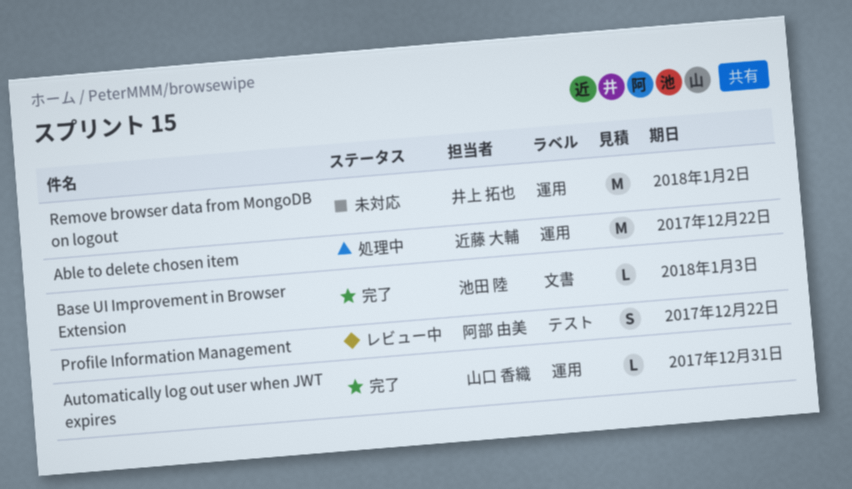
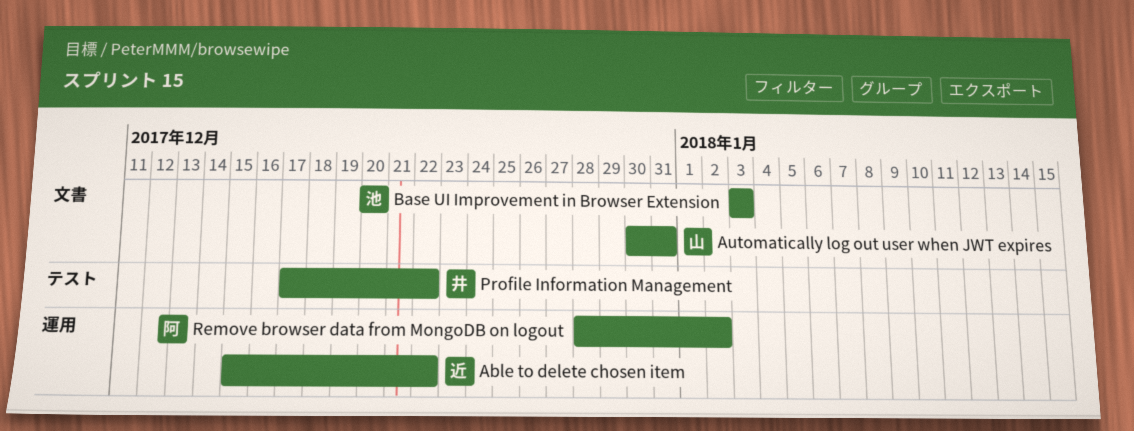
Automatically log out user when JWT expires, label: 運用 -> 文書
Profile Information Management, owner: 阿部 由美 -> 井上 拓也
Remove browser data from MongoDB on logout, owner: 井上 拓也 -> 阿部 由美

